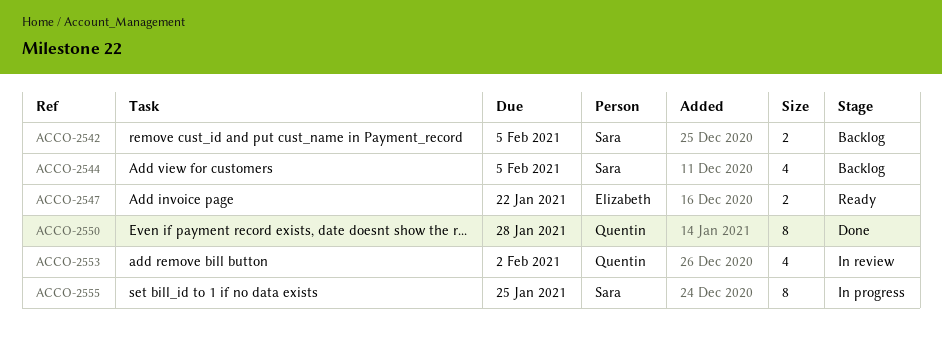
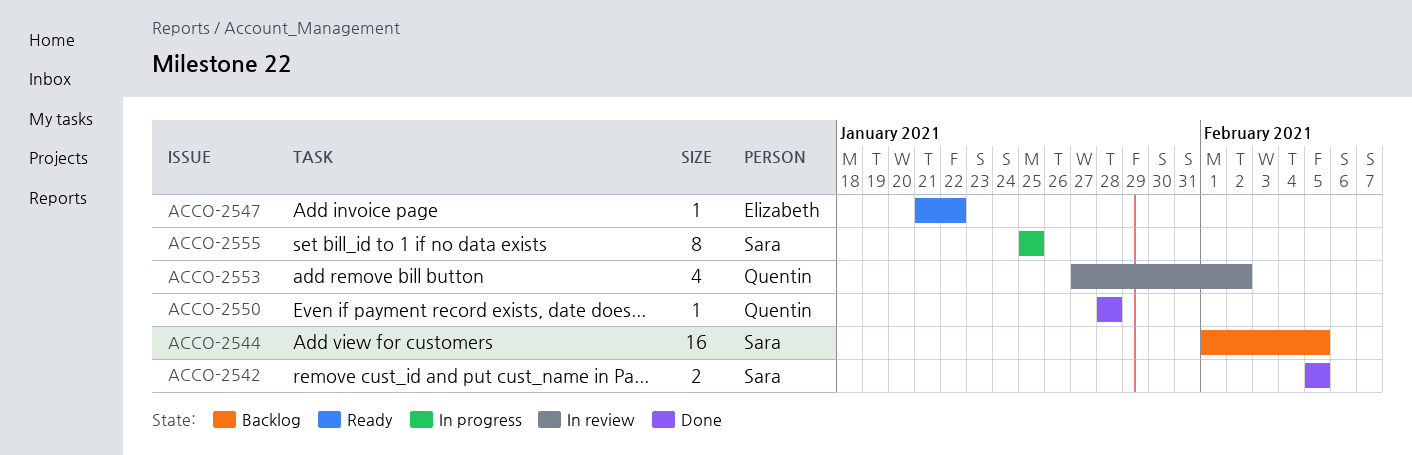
ACCO-2542, status: Backlog -> Done
ACCO-2544, estimate: 4 -> 16
ACCO-2547, estimate: 2 -> 1
ACCO-2550, estimate: 8 -> 1

